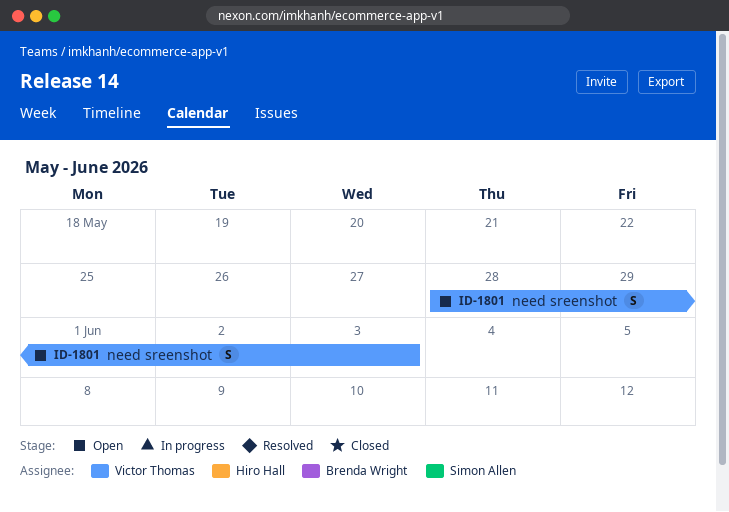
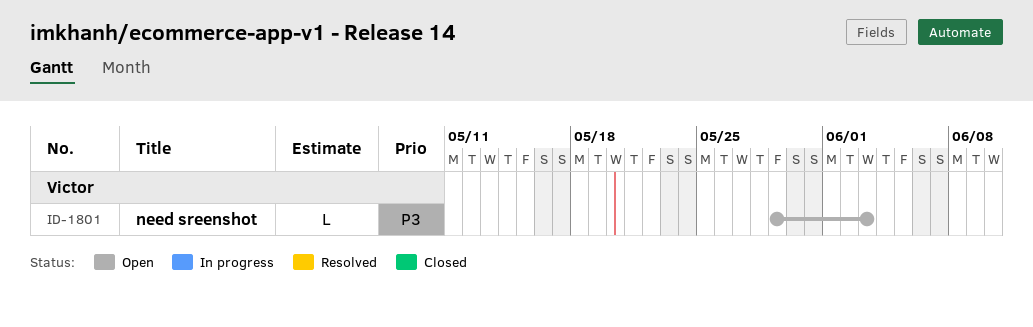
ID-1801, estimate: S -> L
ID-1801, start: May 28 -> May 29

